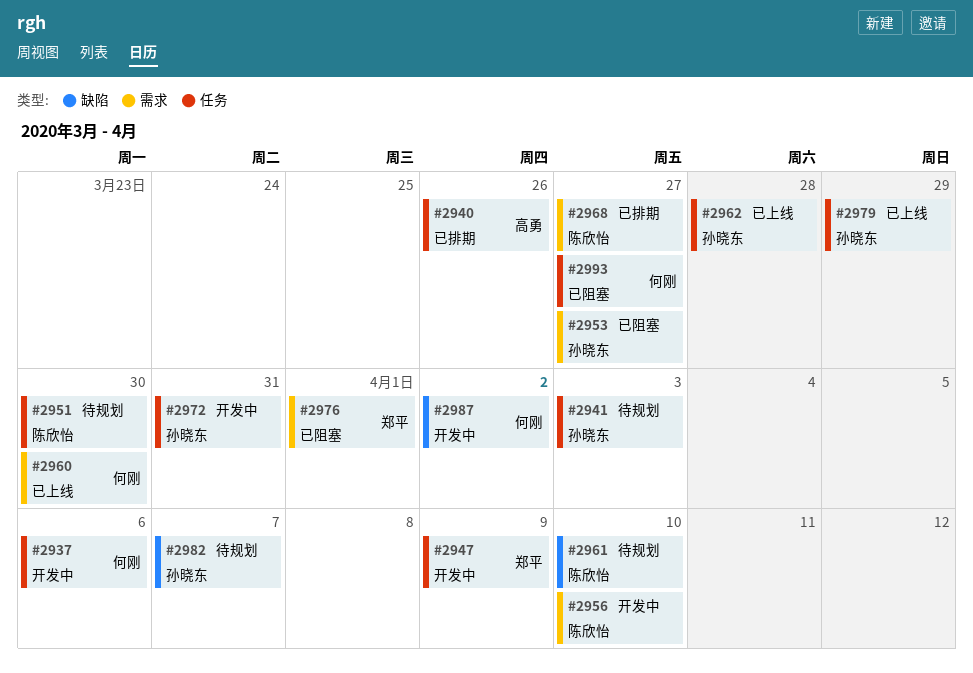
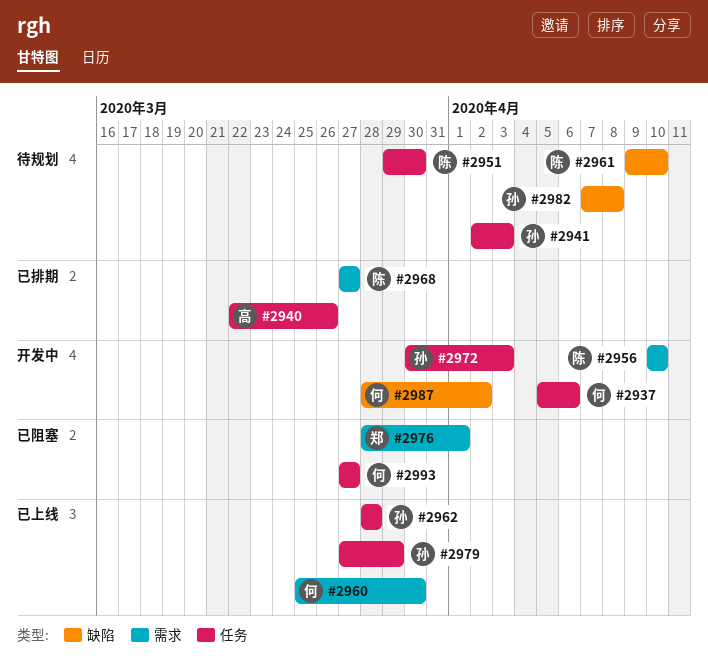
#2947: present -> none
#2953: present -> none
#2972, due: Mar 31 -> Apr 3
#2982, due: Apr 7 -> Apr 8

